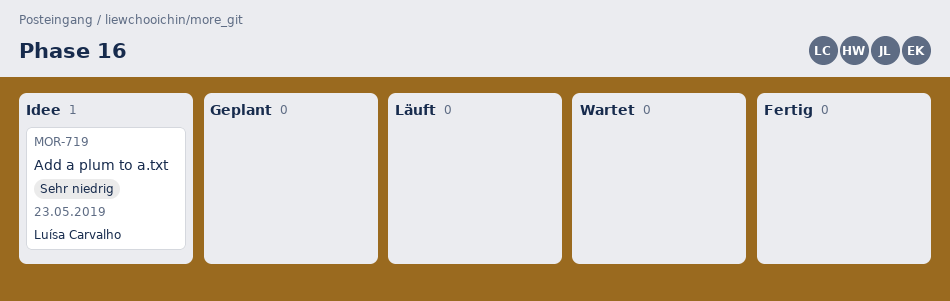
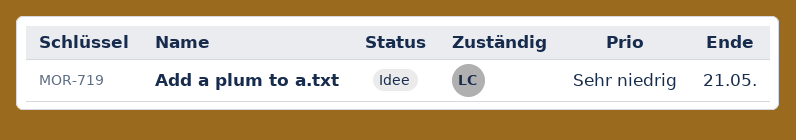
MOR-719, due: May 23 -> May 21

